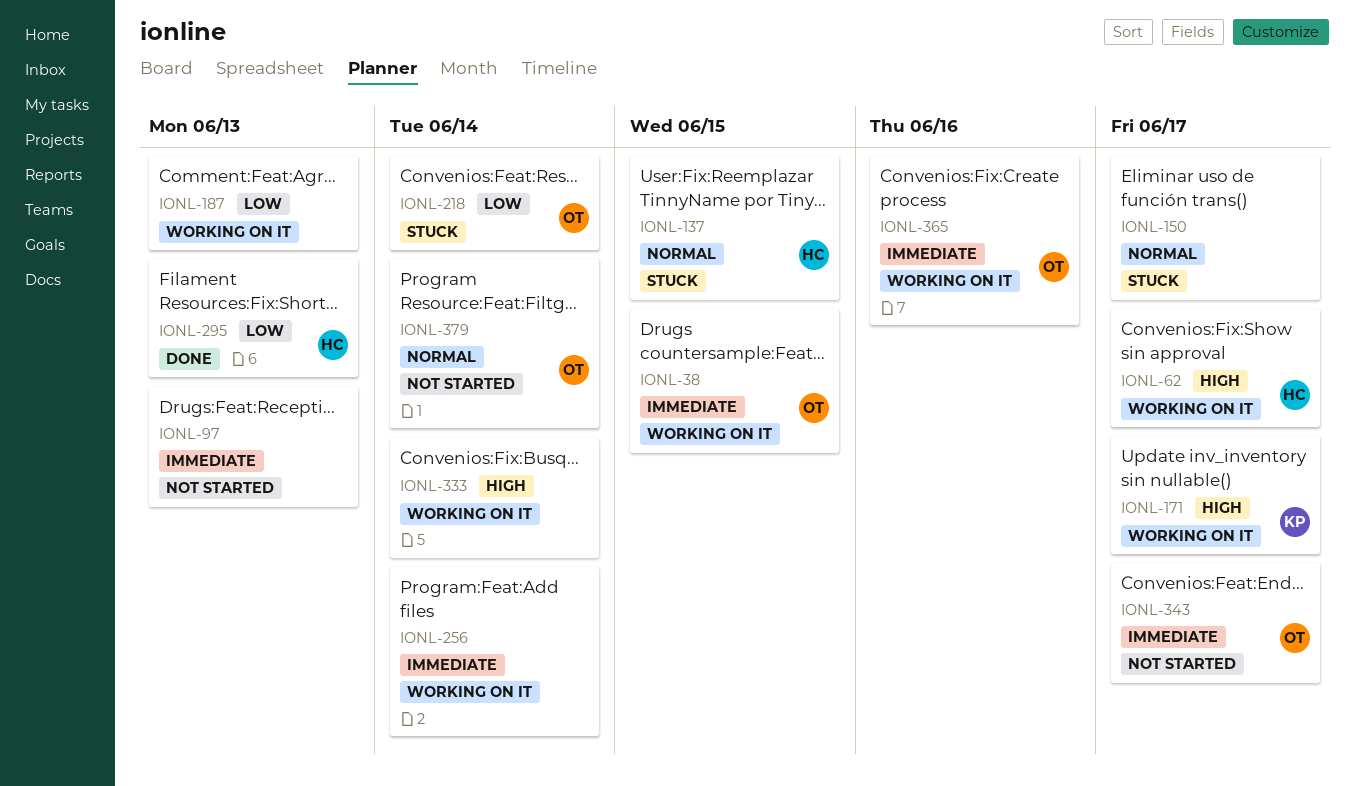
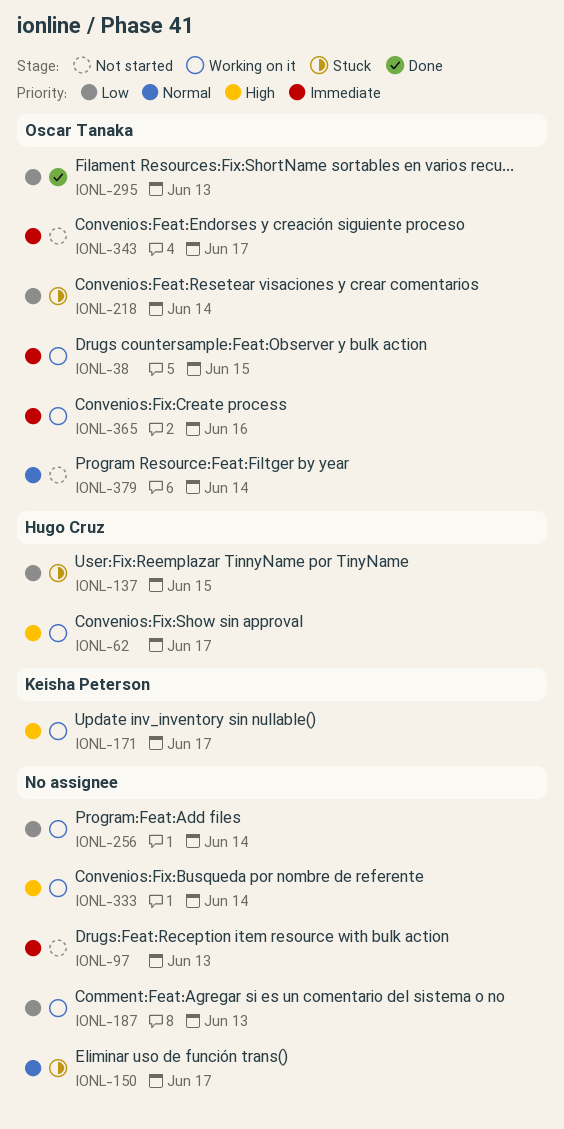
IONL-137, priority: Normal -> Low
IONL-256, priority: Immediate -> Low
IONL-295, owner: Hugo Cruz -> Oscar Tanaka

